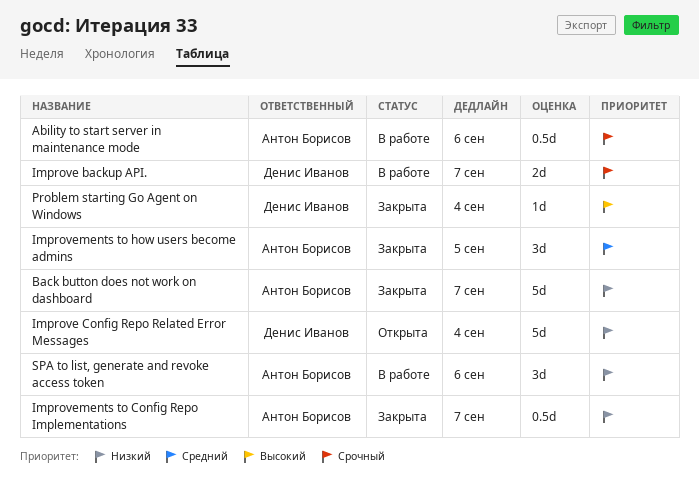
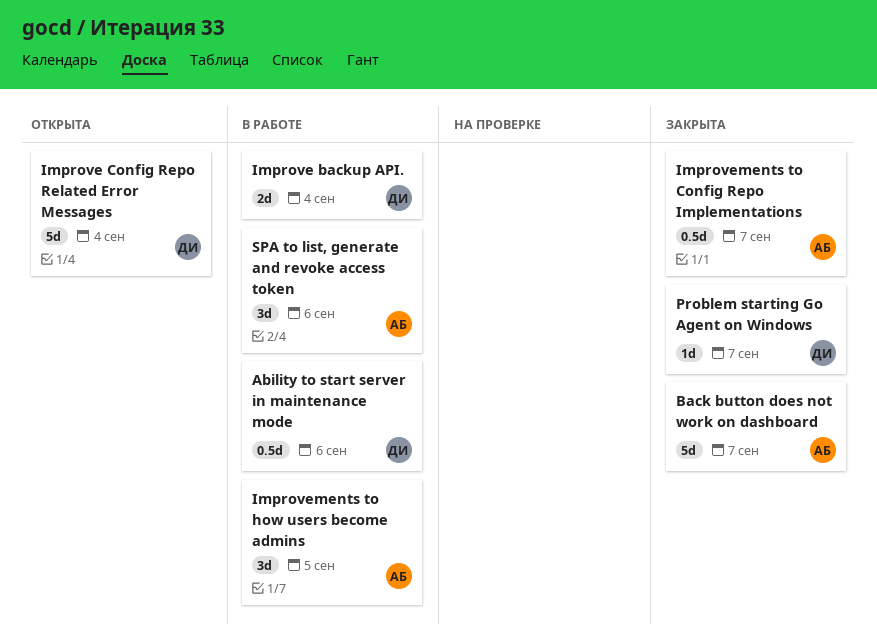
Ability to start server in maintenance mode, owner: Антон Борисов -> Денис Иванов
Improve backup API., due: Sep 7 -> Sep 4
Improvements to how users become admins, status: Закрыта -> В работе
Problem starting Go Agent on Windows, due: Sep 4 -> Sep 7

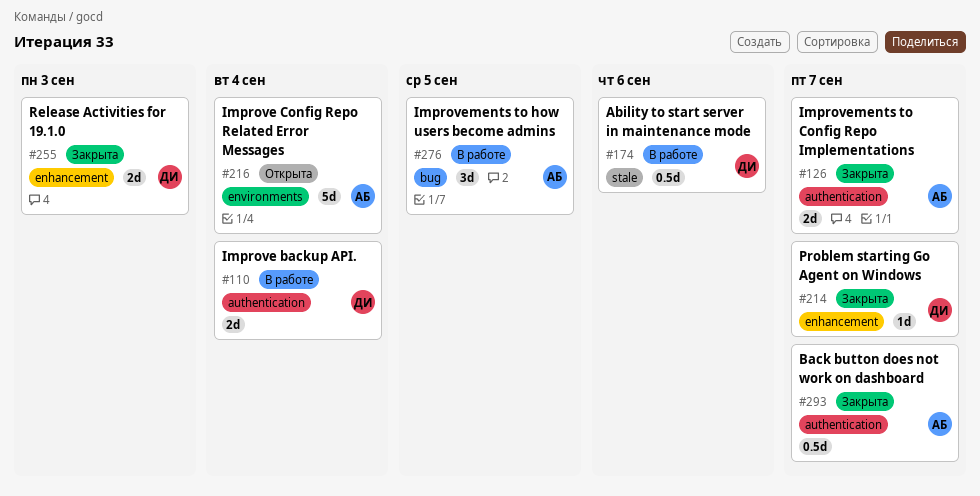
Back button does not work on dashboard, estimate: 5d -> 0.5d
Improve Config Repo Related Error Messages, owner: ДИ -> АБ
Improvements to Config Repo Implementations, estimate: 0.5d -> 2d
Release Activities for 19.1.0: none -> present
SPA to list, generate and revoke access token: present -> none

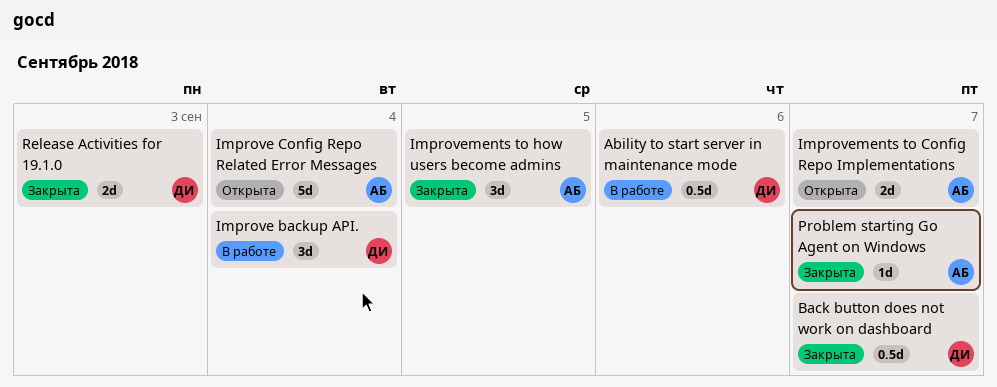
Back button does not work on dashboard, owner: АБ -> ДИ
Improve backup API., estimate: 2d -> 3d
Improvements to Config Repo Implementations, status: Закрыта -> Открыта
Improvements to how users become admins, status: В работе -> Закрыта
Problem starting Go Agent on Windows, owner: ДИ -> АБ

